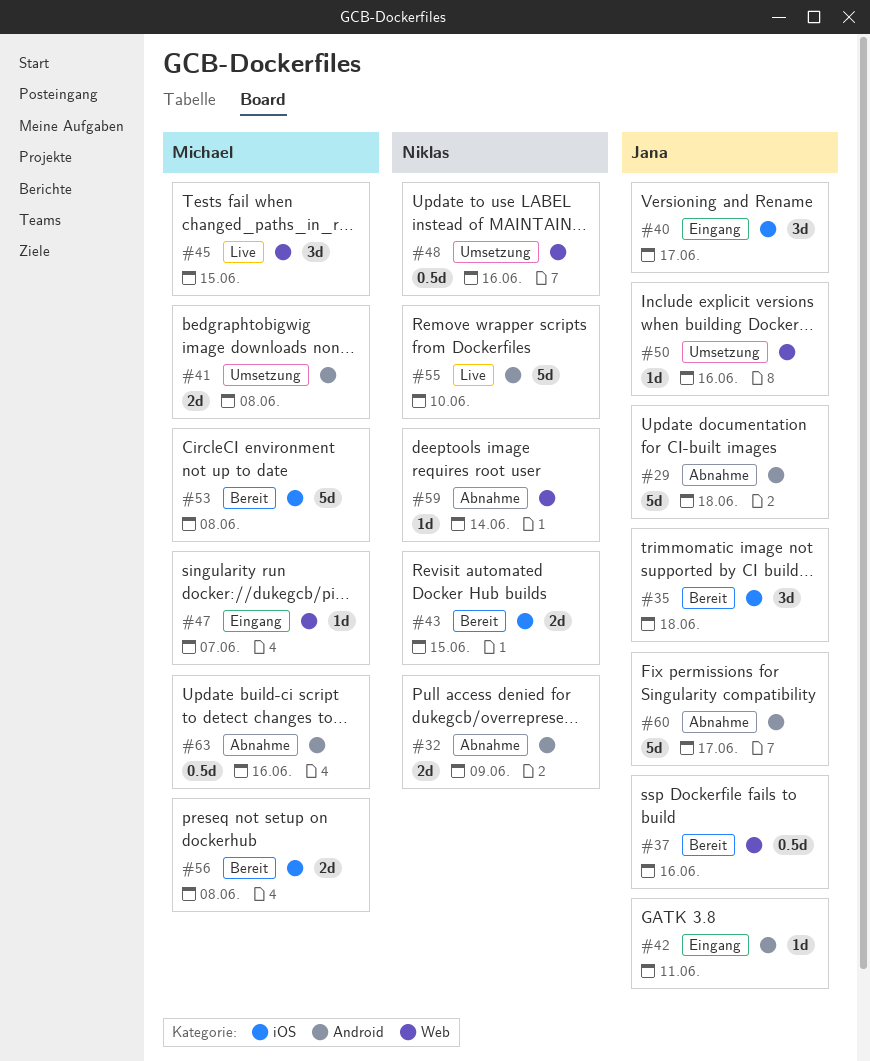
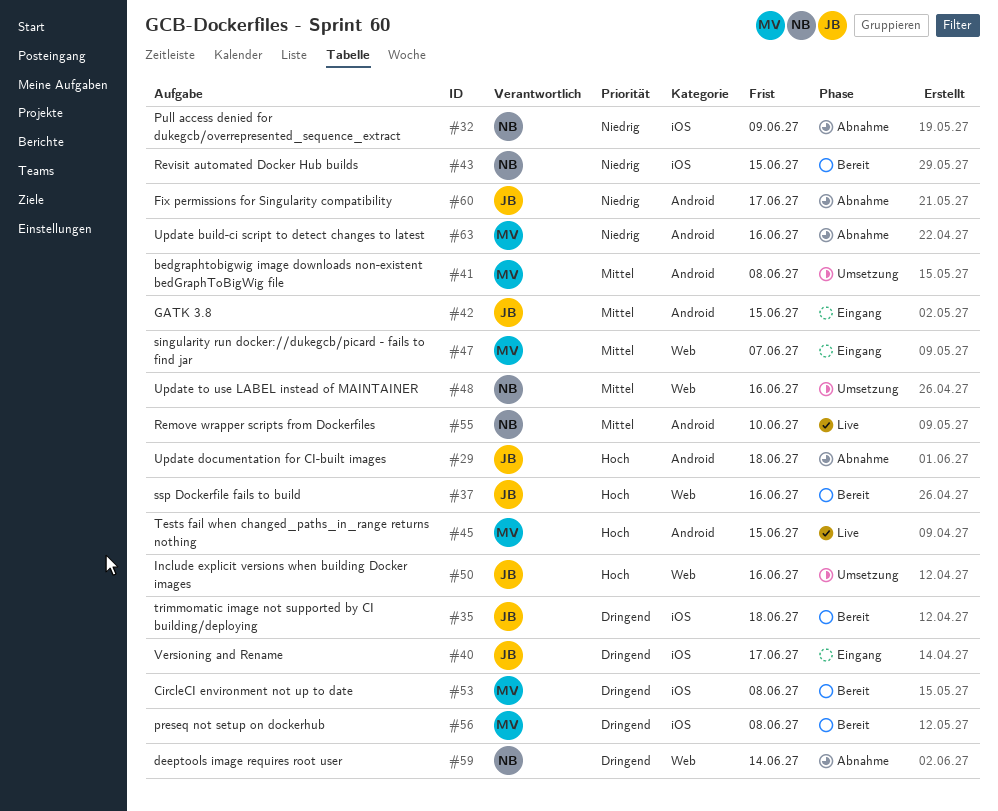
#32, label: Android -> iOS
#42, due: Jun 11 -> Jun 15
#45, label: Web -> Android

